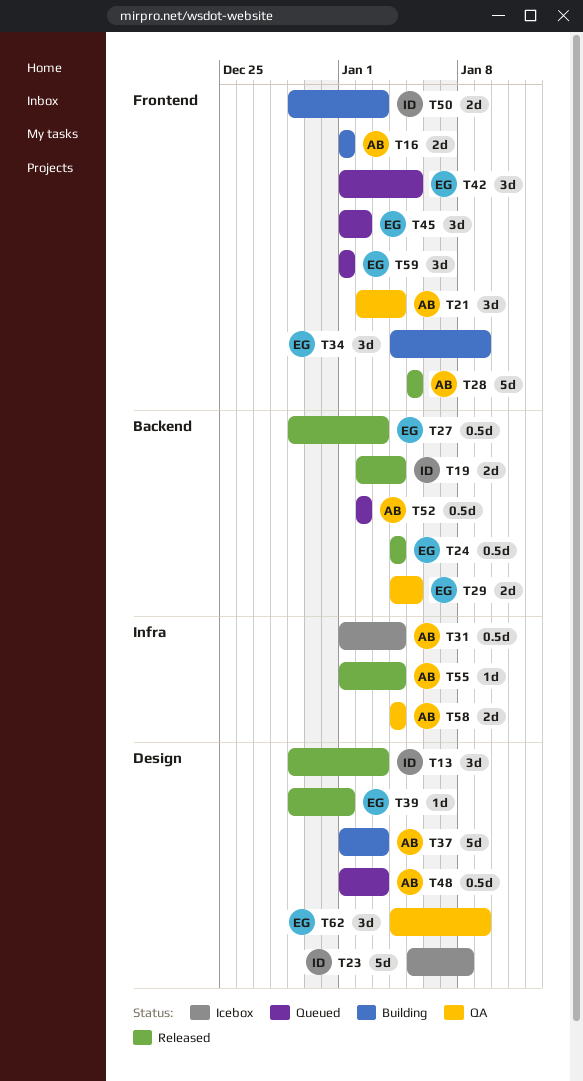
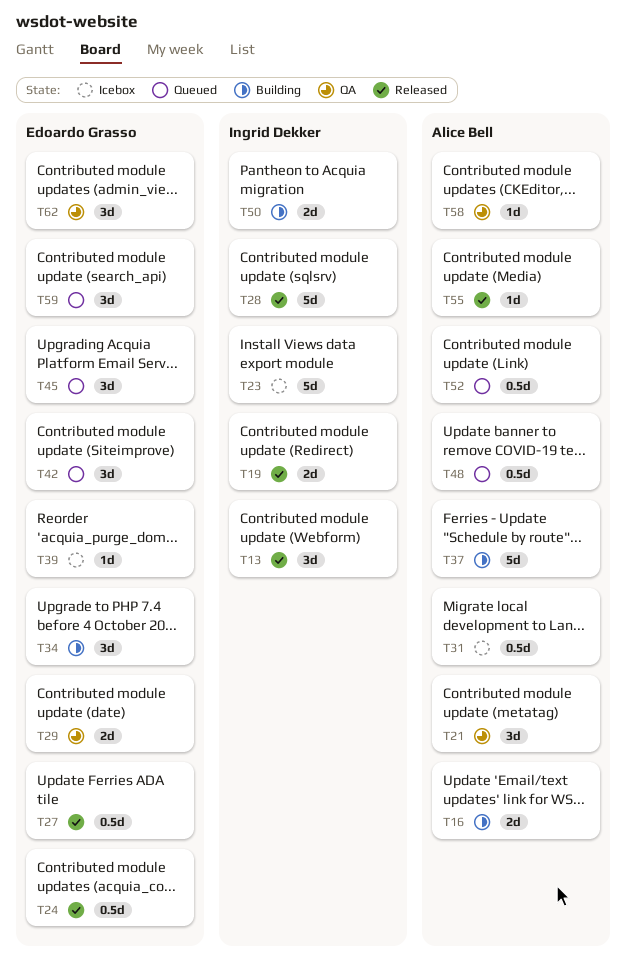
T28, owner: Alice Bell -> Ingrid Dekker
T39, status: Released -> Icebox
T58, estimate: 2d -> 1d

